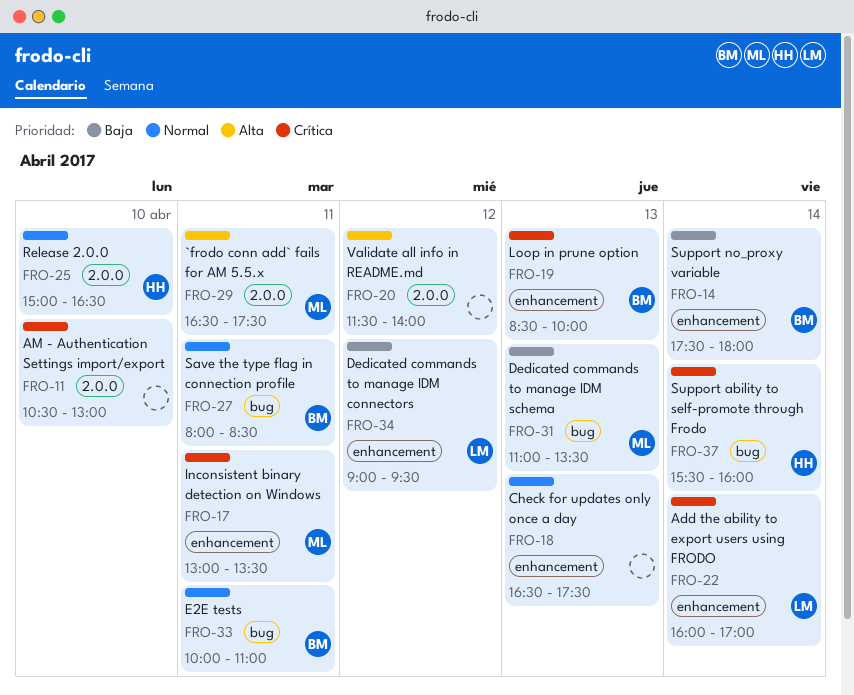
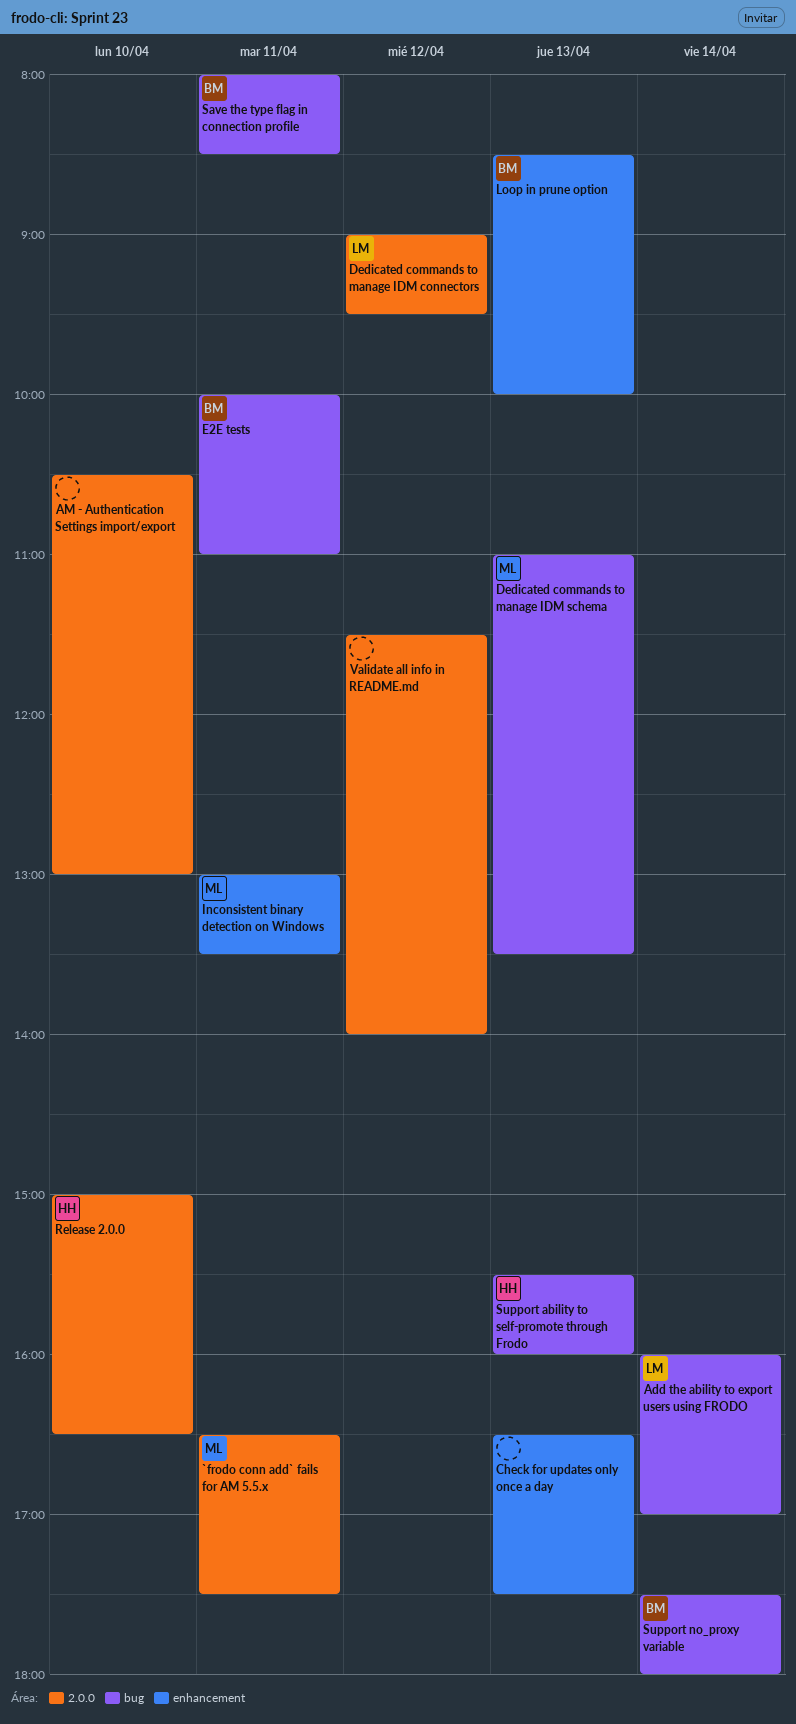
Add the ability to export users using FRODO, label: enhancement -> bug
Dedicated commands to manage IDM connectors, label: enhancement -> 2.0.0
Support ability to self-promote through Frodo, day: Apr 14 -> Apr 13
Support no_proxy variable, label: enhancement -> bug

